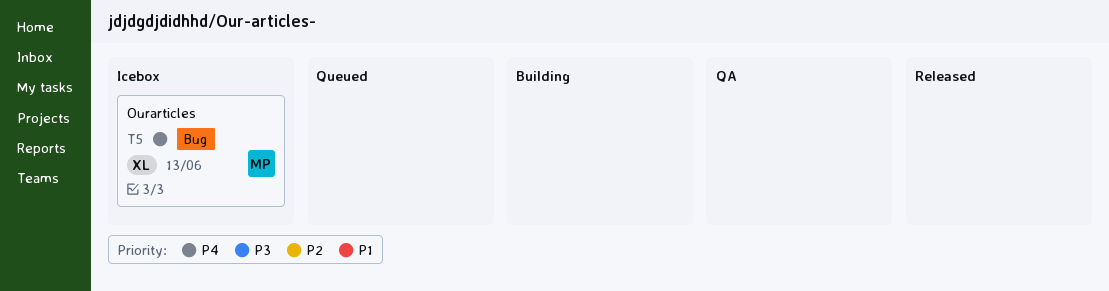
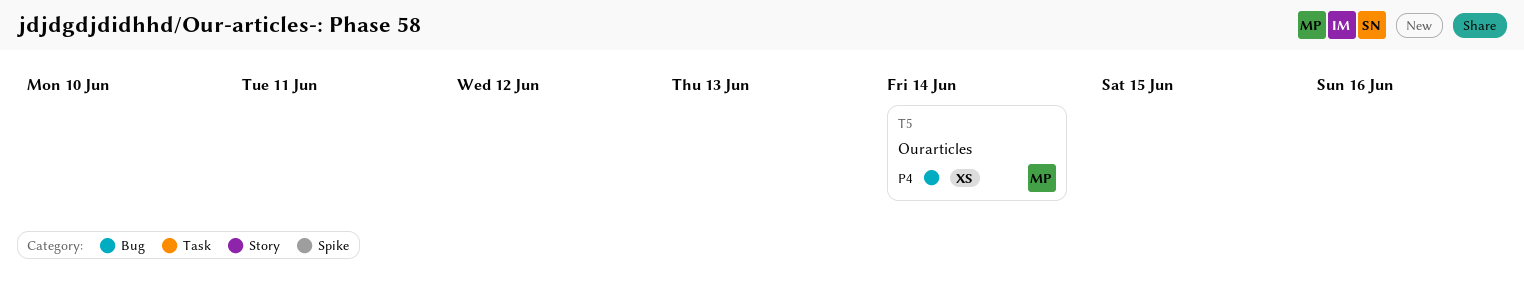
T5, estimate: XL -> XS
T5, due: Jun 13 -> Jun 14

